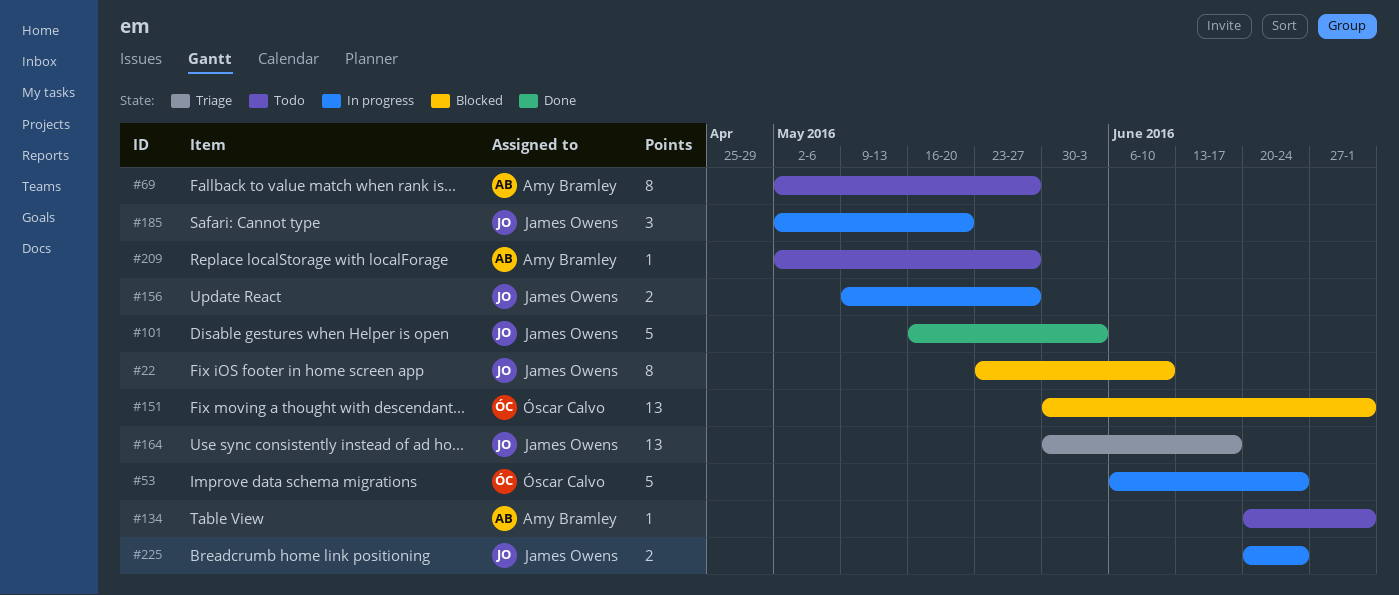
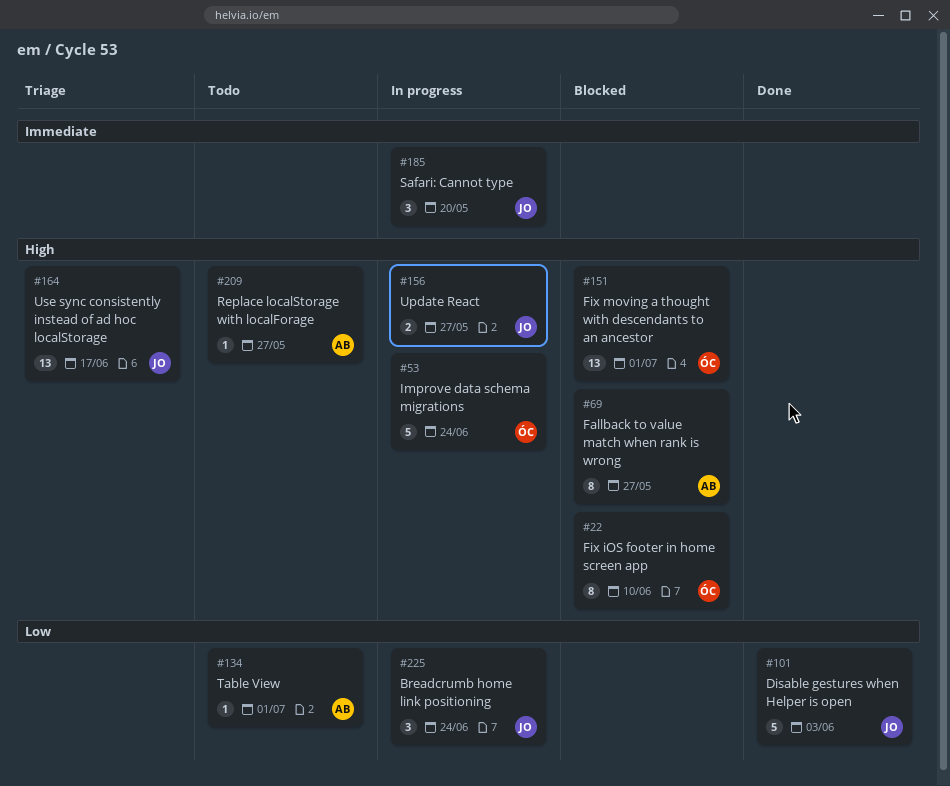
#22, owner: James Owens -> Óscar Calvo
#69, status: Todo -> Blocked
#225, estimate: 2 -> 3

